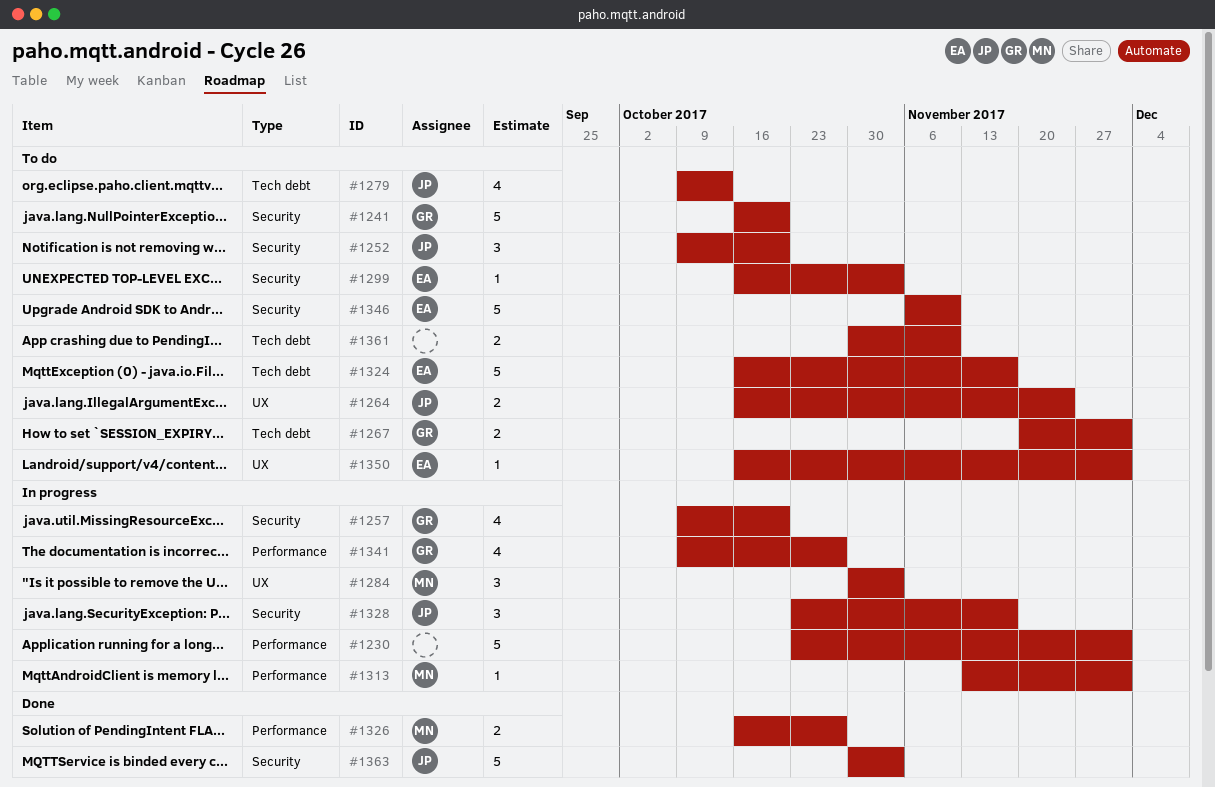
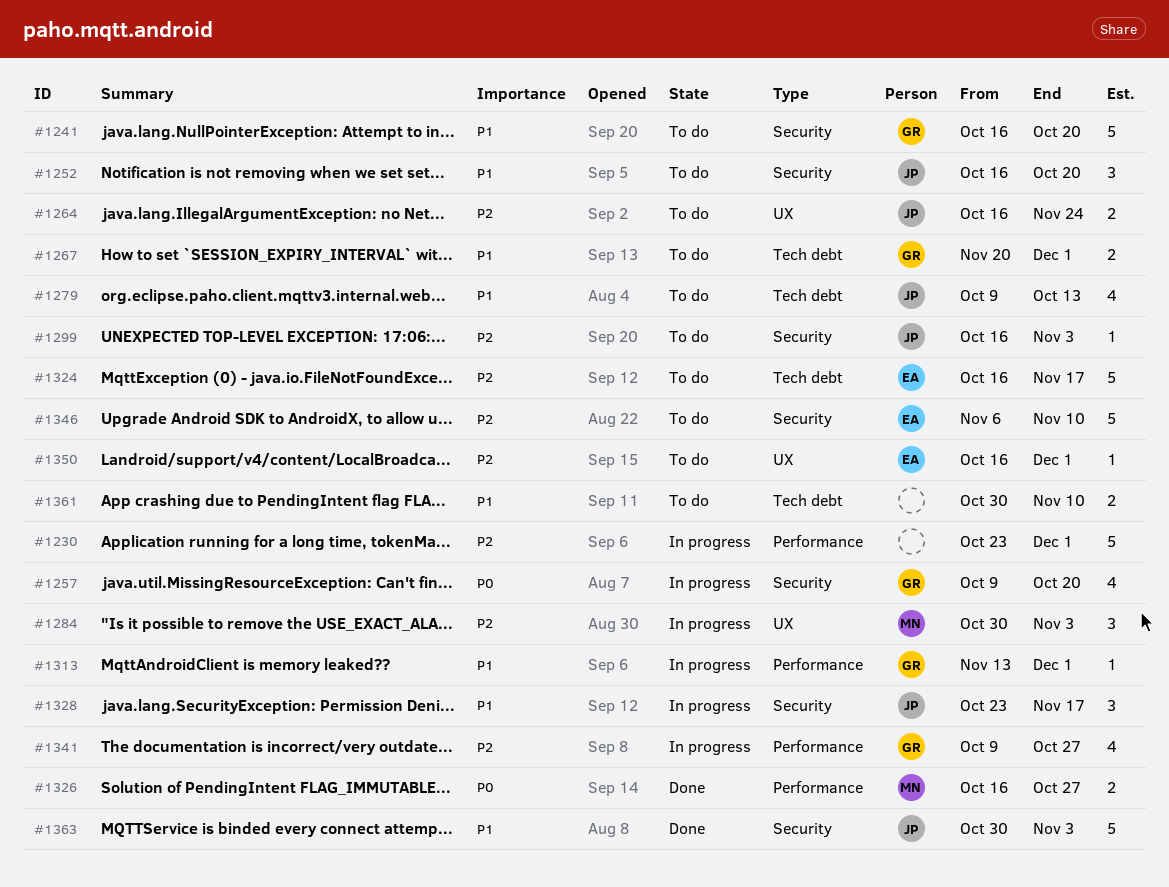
#1252, start: Oct 9 -> Oct 16
#1299, owner: EA -> JP
#1313, owner: MN -> GR

